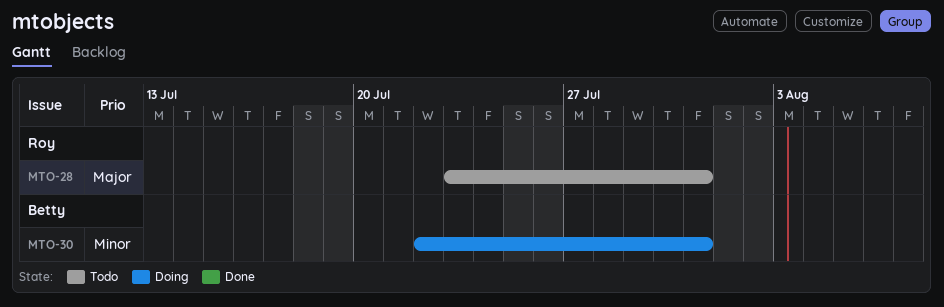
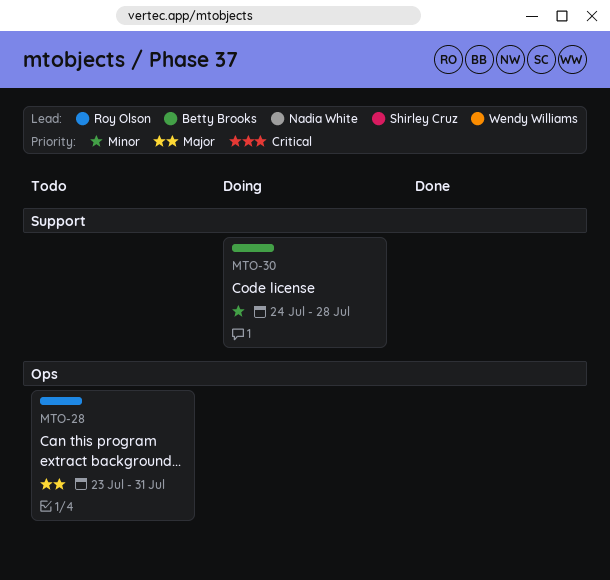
MTO-30, start: Jul 22 -> Jul 24
MTO-30, due: Jul 31 -> Jul 28

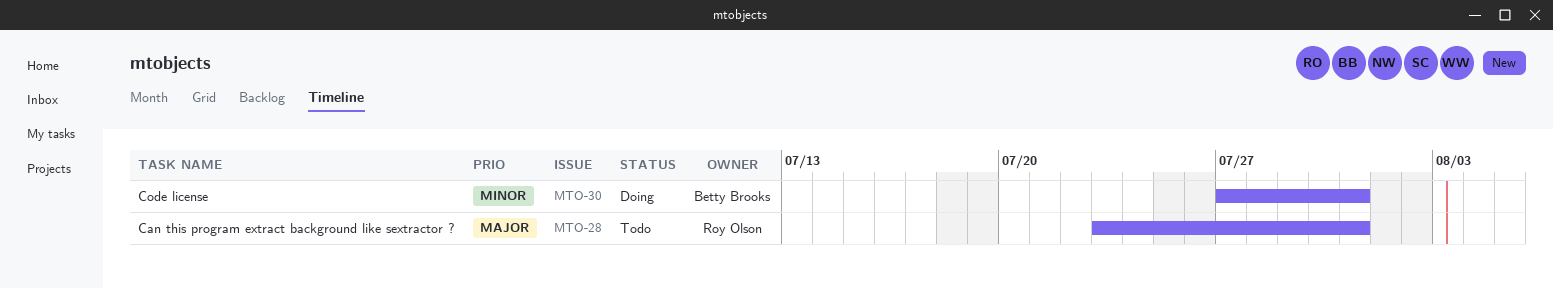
MTO-30, start: Jul 24 -> Jul 27
MTO-30, due: Jul 28 -> Jul 31

